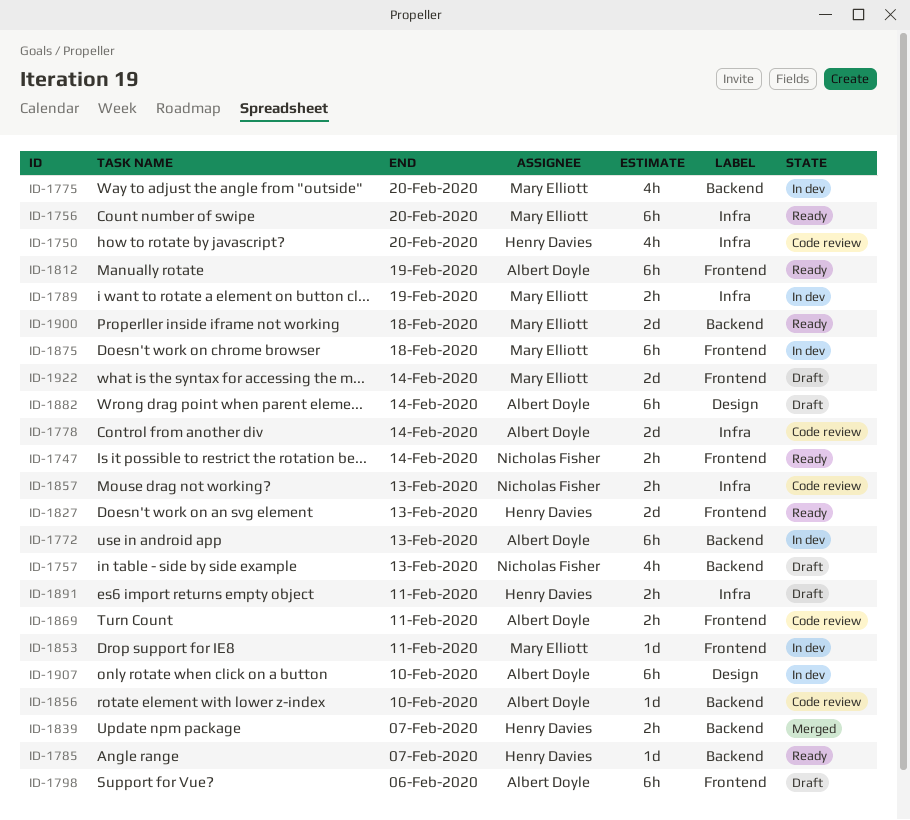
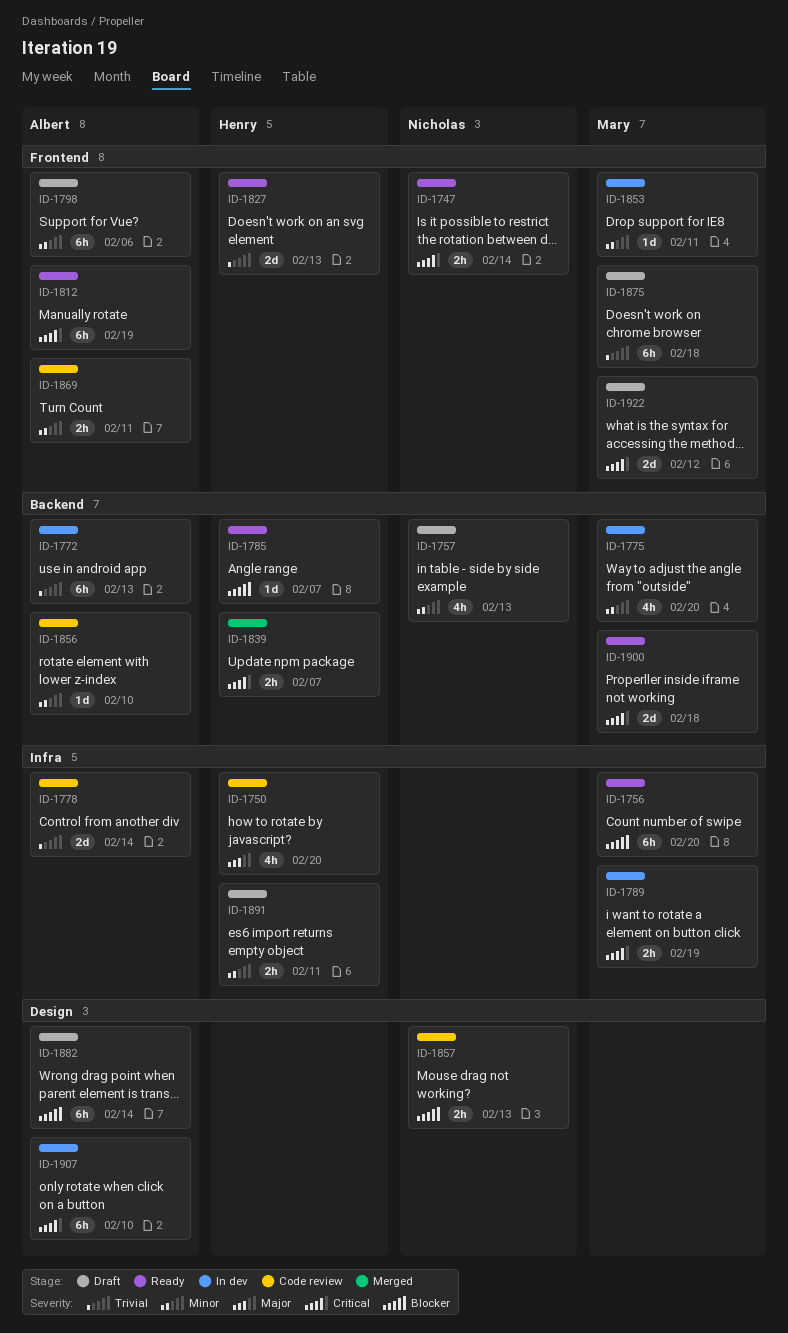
ID-1857, label: Infra -> Design
ID-1875, status: In dev -> Draft
ID-1922, due: Feb 14 -> Feb 12

